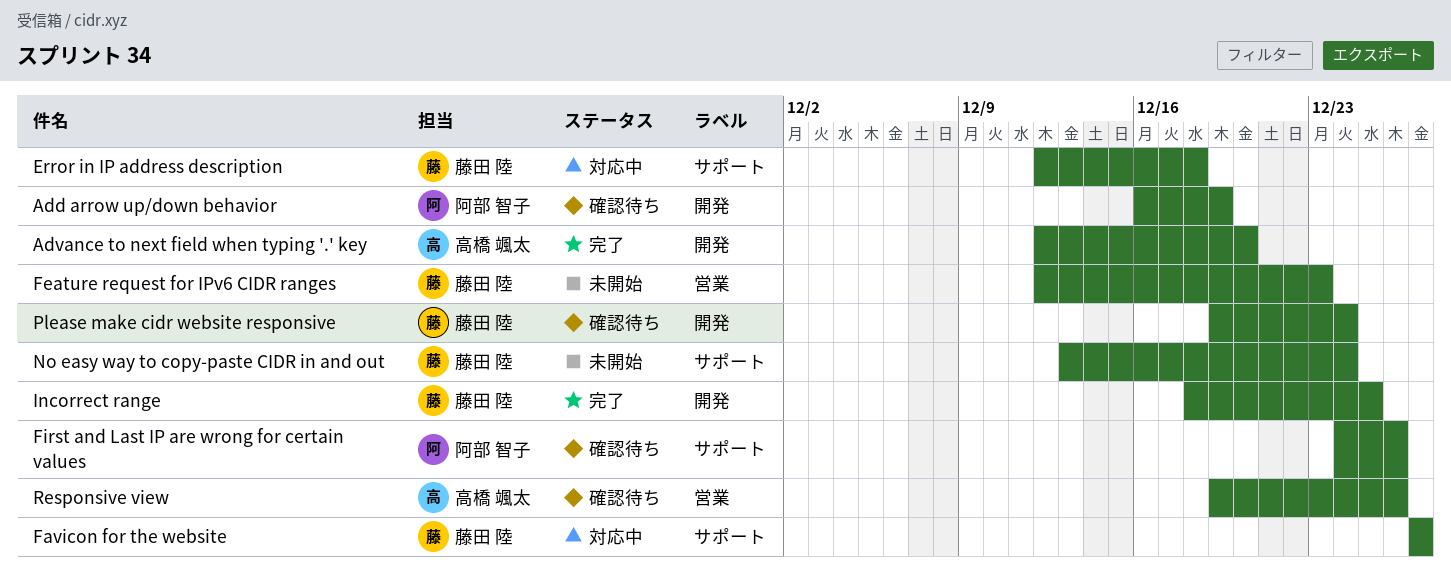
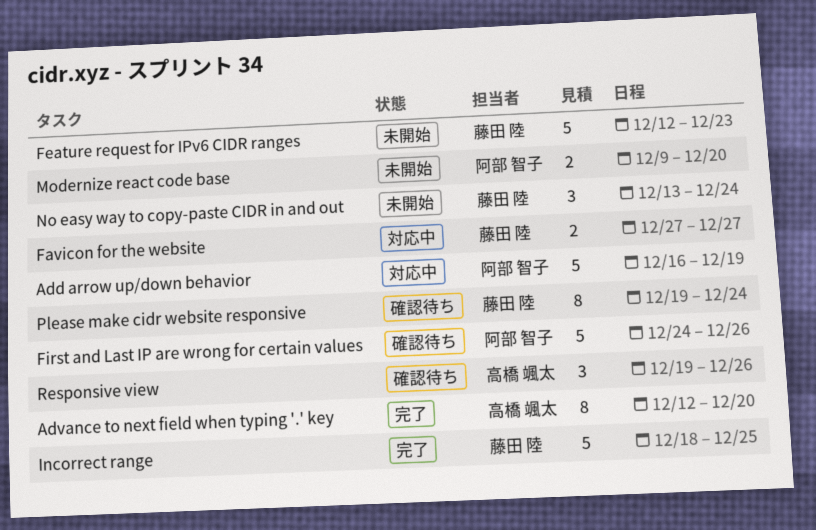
Add arrow up/down behavior, status: 確認待ち -> 対応中
Error in IP address description: present -> none
Modernize react code base: none -> present

